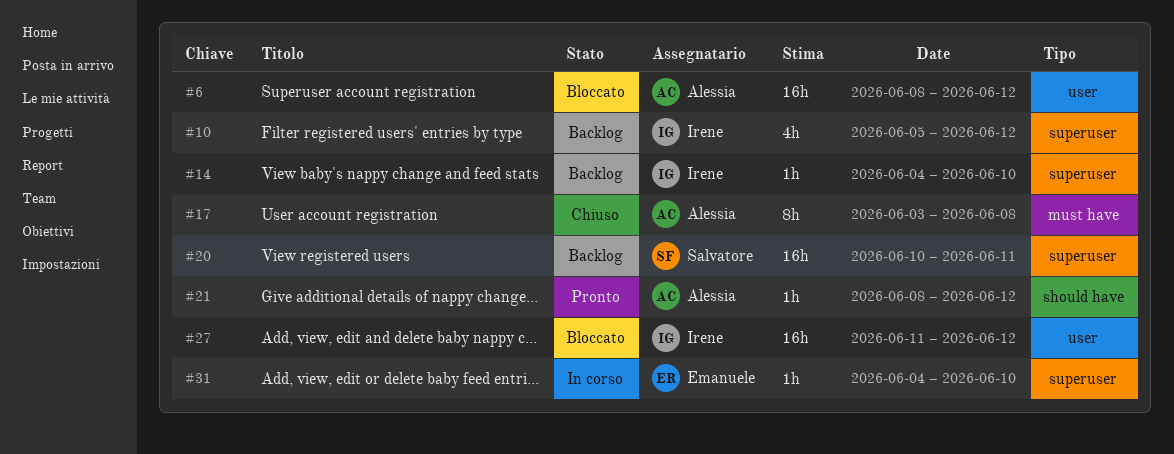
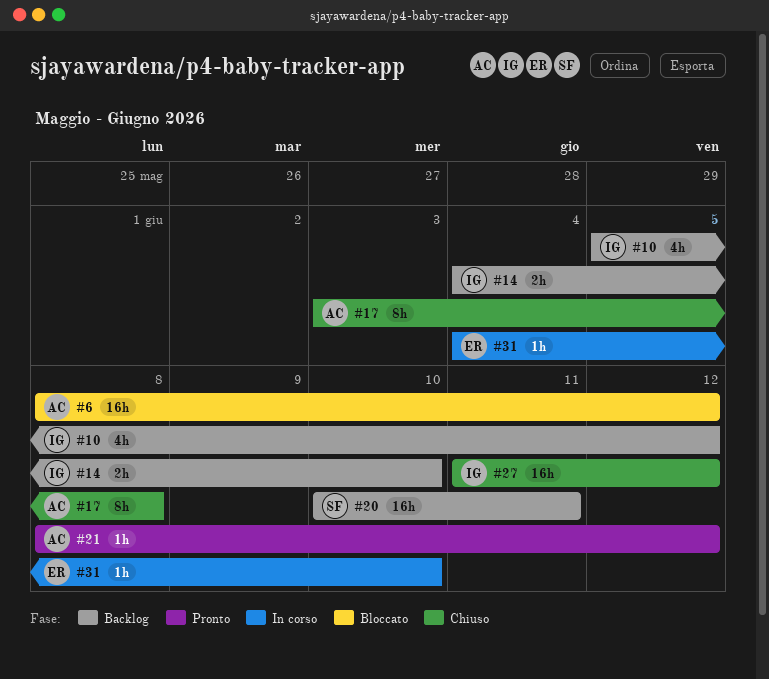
#14, estimate: 1h -> 2h
#27, status: Bloccato -> Chiuso

